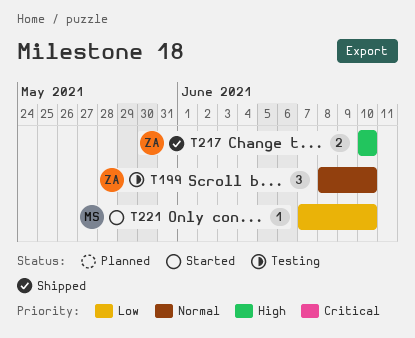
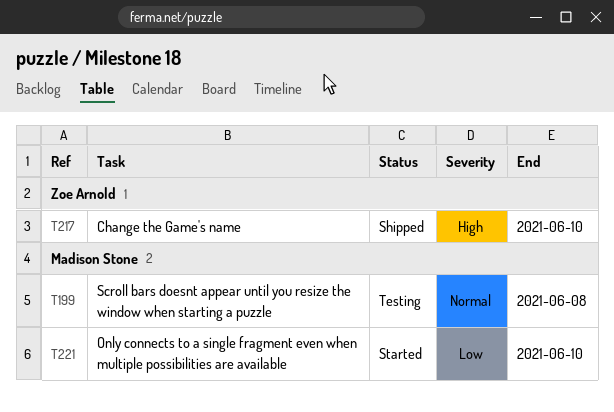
T199, owner: Zoe Arnold -> Madison Stone
T199, due: Jun 10 -> Jun 8

